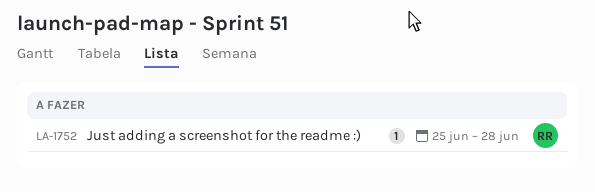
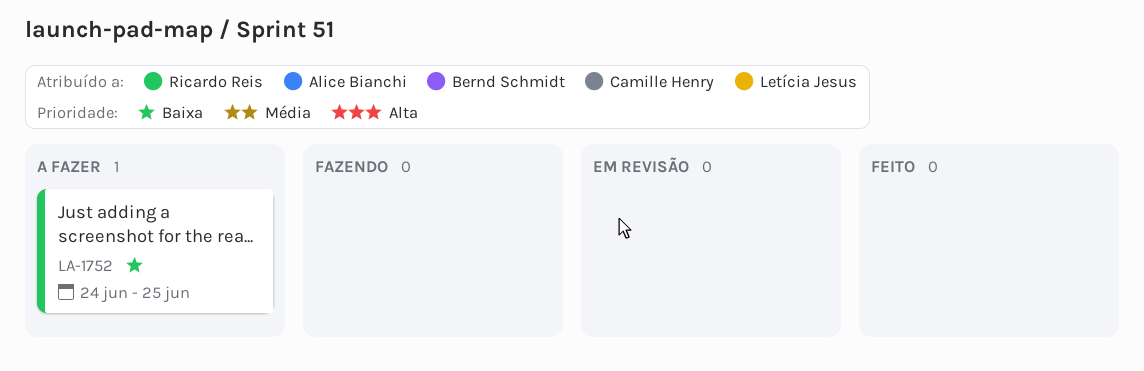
LA-1752, start: Jun 25 -> Jun 24
LA-1752, due: Jun 28 -> Jun 25

